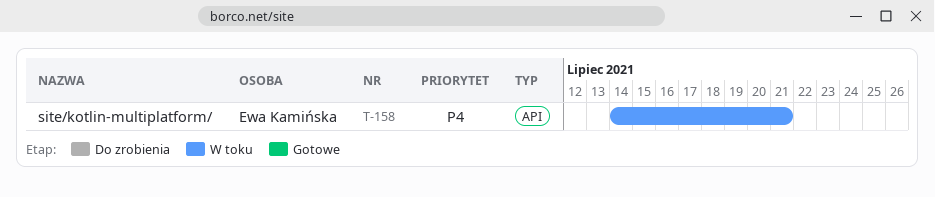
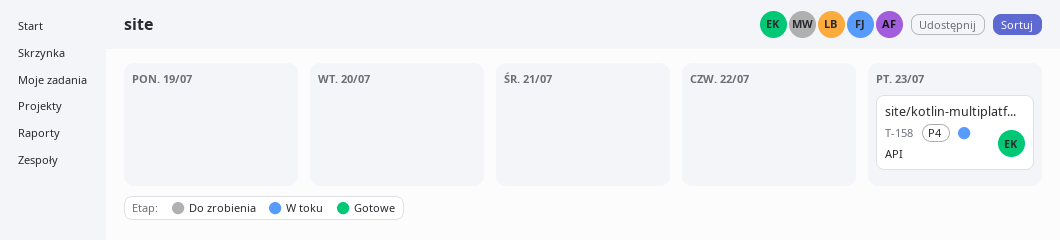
T-158, due: Jul 21 -> Jul 23

